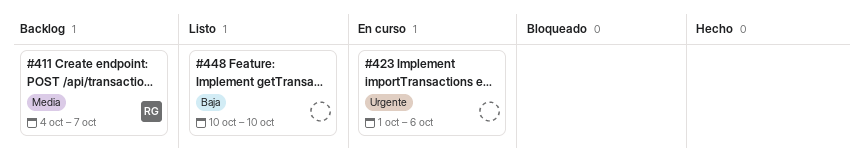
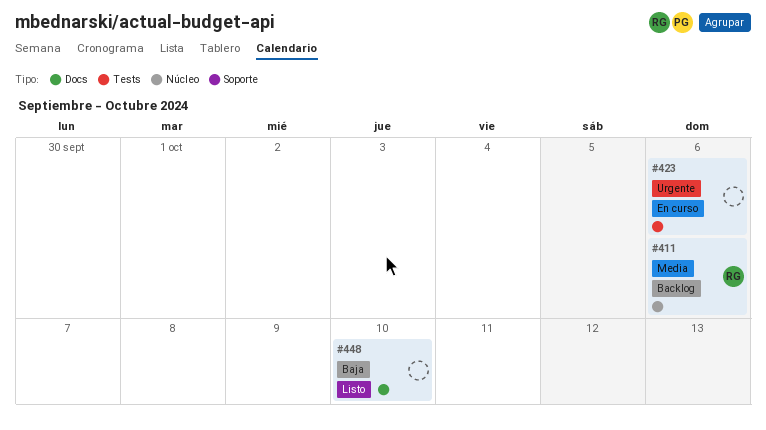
#411, due: Oct 7 -> Oct 6

